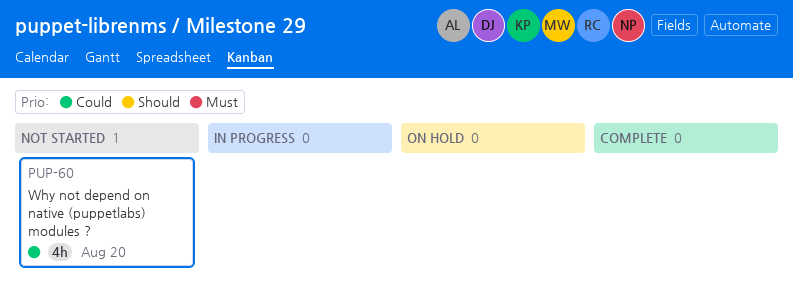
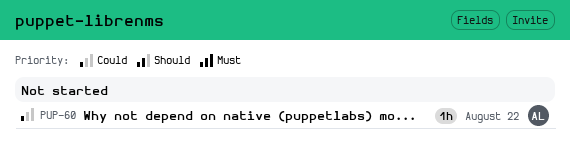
PUP-60, estimate: 4h -> 1h
PUP-60, due: Aug 20 -> Aug 22

